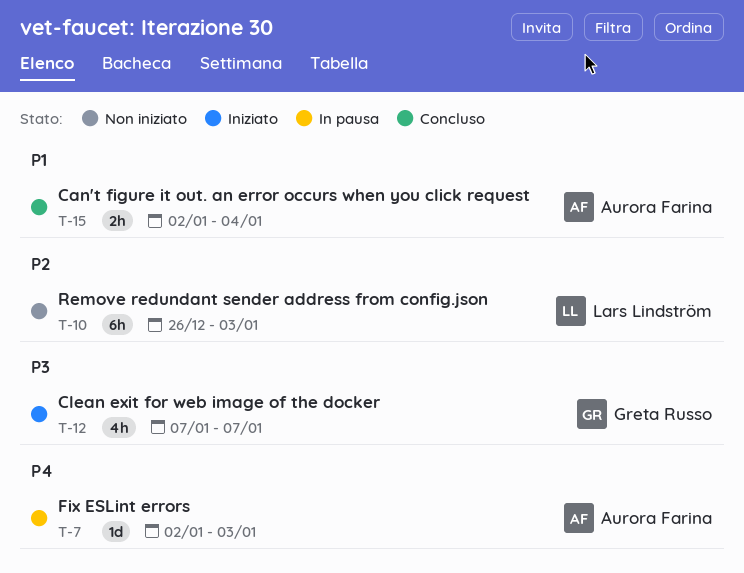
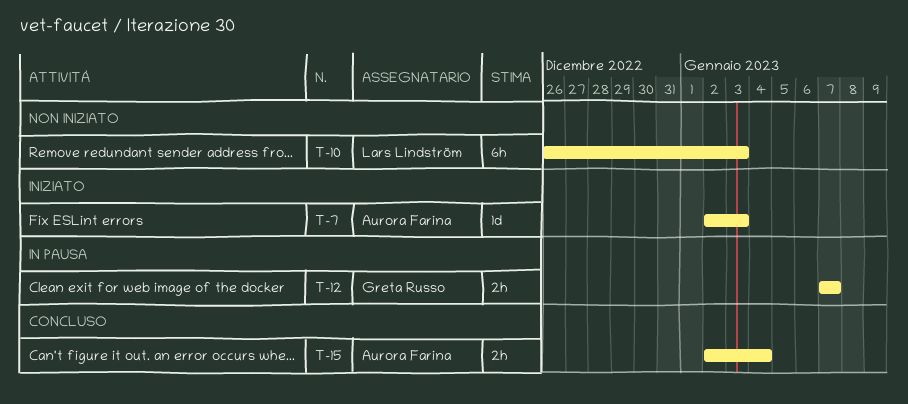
T-7, status: In pausa -> Iniziato
T-12, status: Iniziato -> In pausa
T-12, estimate: 4h -> 2h

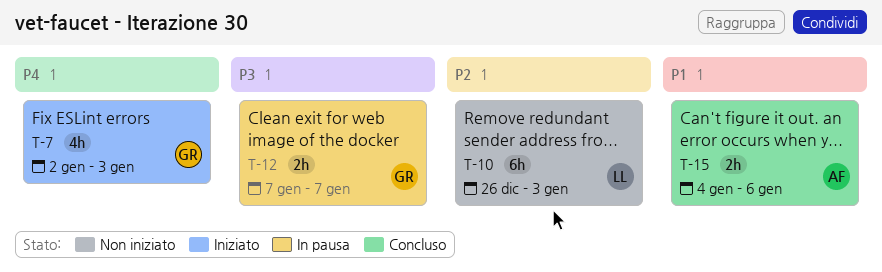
T-7, owner: Aurora Farina -> Greta Russo
T-7, estimate: 1d -> 4h
T-15, start: Jan 2 -> Jan 4
T-15, due: Jan 4 -> Jan 6

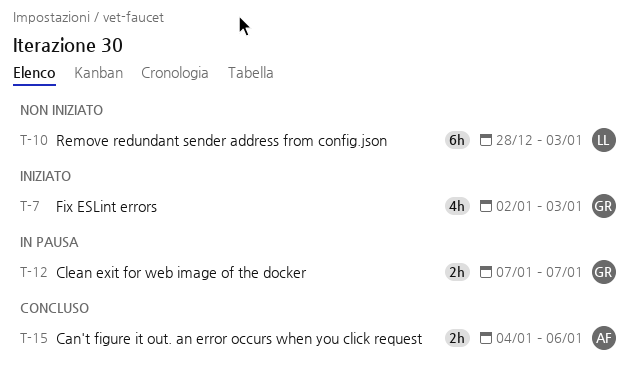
T-10, start: Dec 26 -> Dec 28

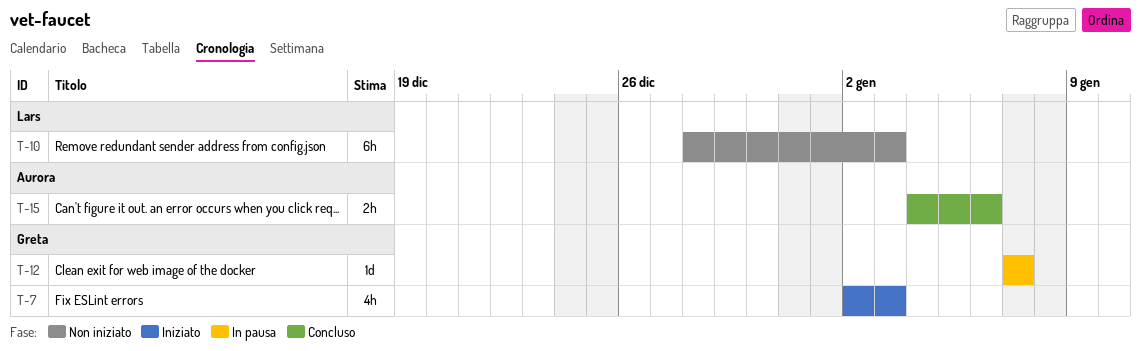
T-12, estimate: 2h -> 1d

